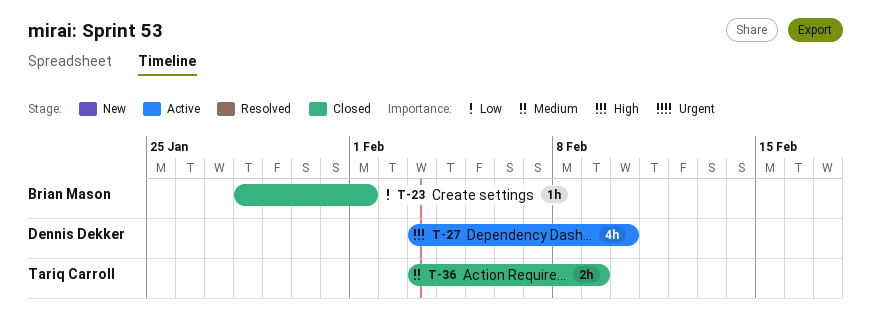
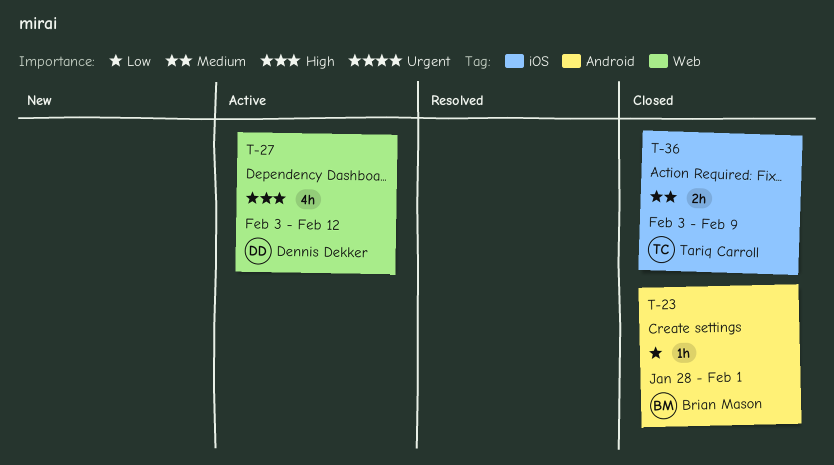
T-27, due: Feb 10 -> Feb 12

